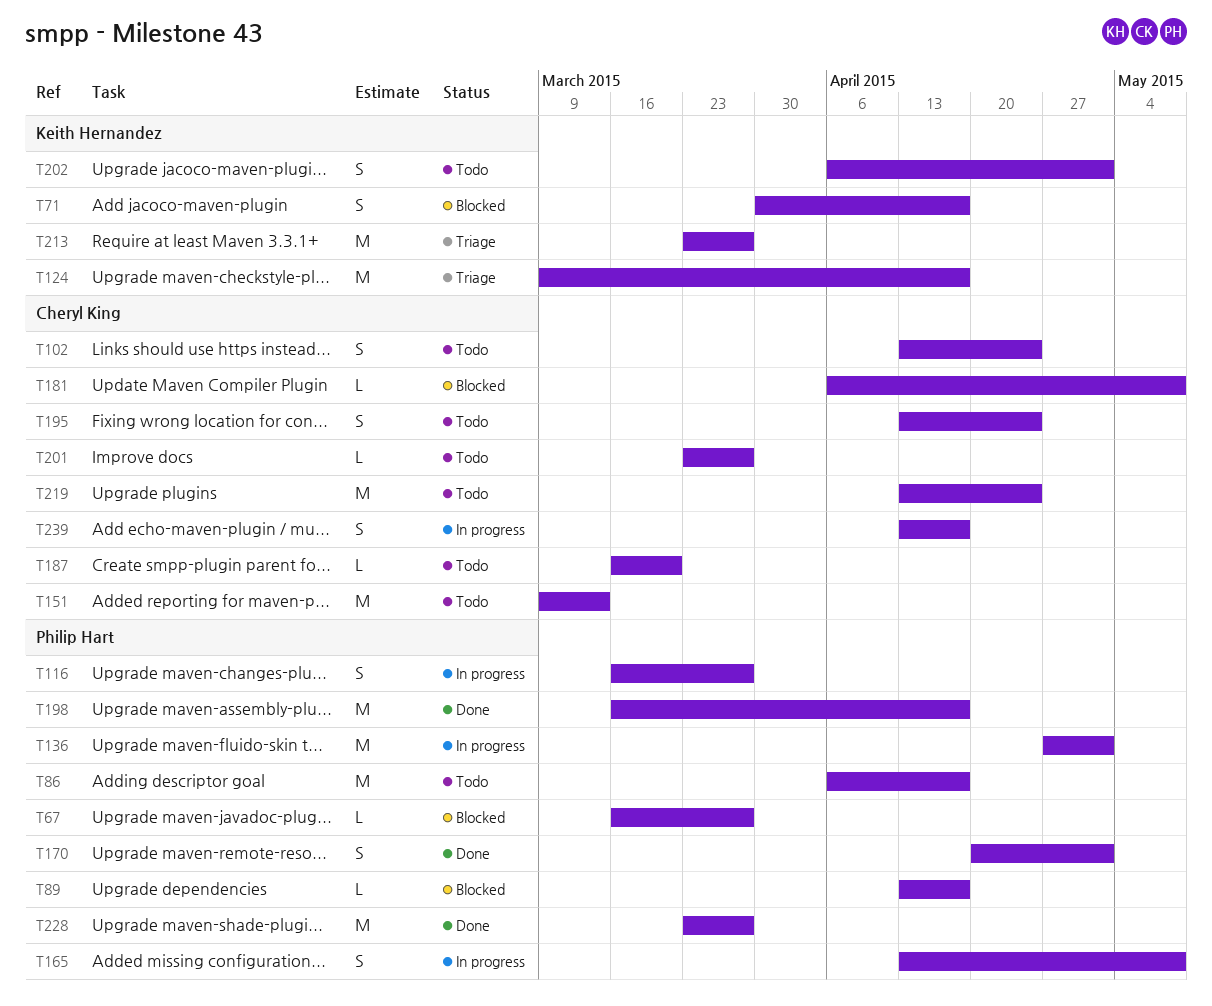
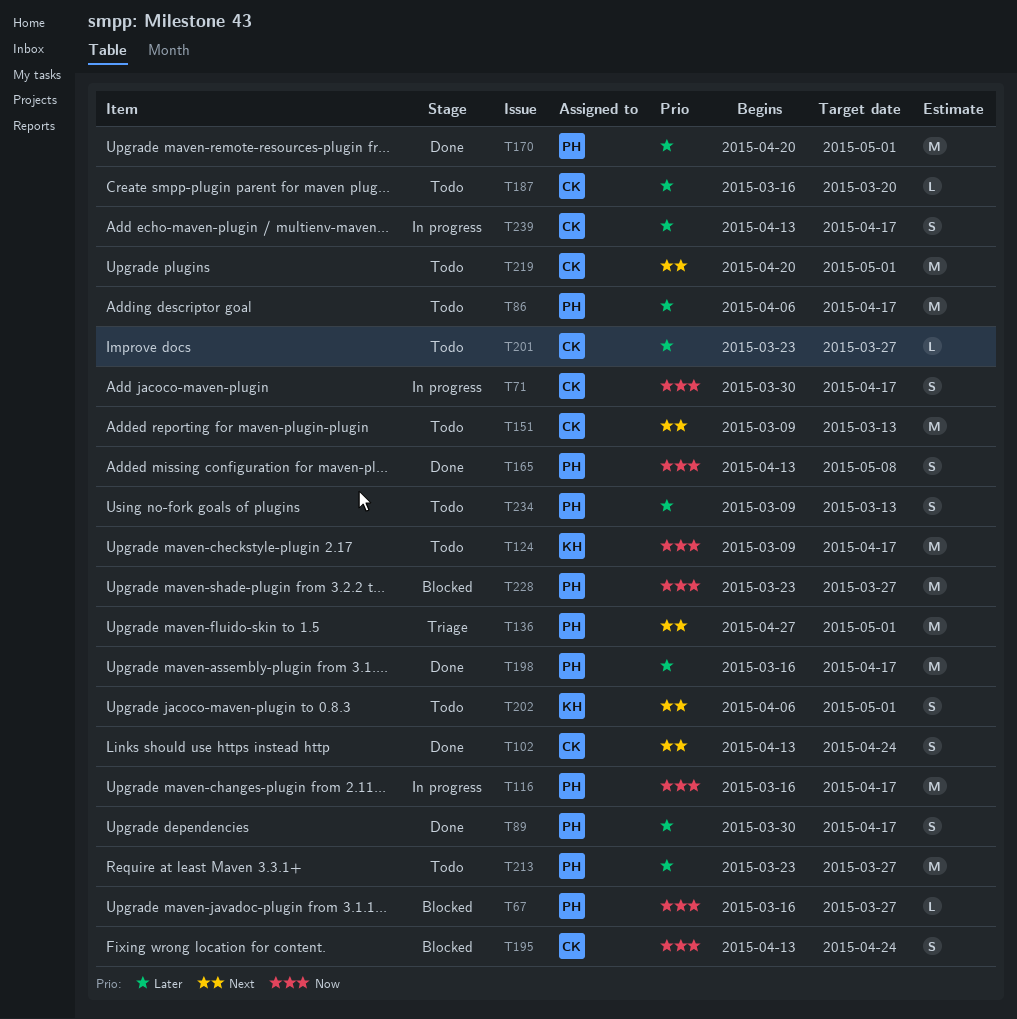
T71, status: Blocked -> In progress
T71, owner: Keith Hernandez -> Cheryl King
T89, status: Blocked -> Done
T89, estimate: L -> S
T89, start: Apr 13 -> Mar 30
T102, status: Todo -> Done
T116, estimate: S -> M
T116, due: Mar 27 -> Apr 17
T124, status: Triage -> Todo
T136, status: In progress -> Triage
T165, status: In progress -> Done
T170, estimate: S -> M
T181: present -> none
T195, status: Todo -> Blocked
T213, status: Triage -> Todo
T213, owner: Keith Hernandez -> Philip Hart
T219, start: Apr 13 -> Apr 20
T219, due: Apr 24 -> May 1
T228, status: Done -> Blocked
T234: none -> present

